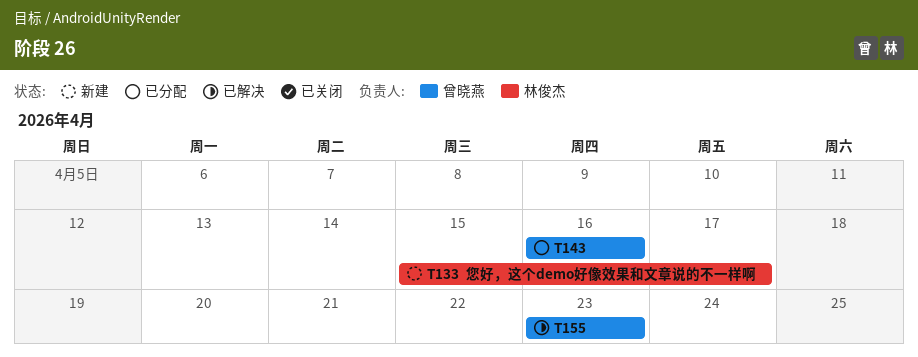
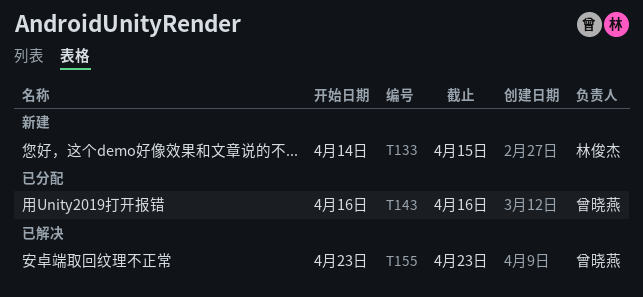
T133, start: Apr 15 -> Apr 14
T133, due: Apr 17 -> Apr 15

